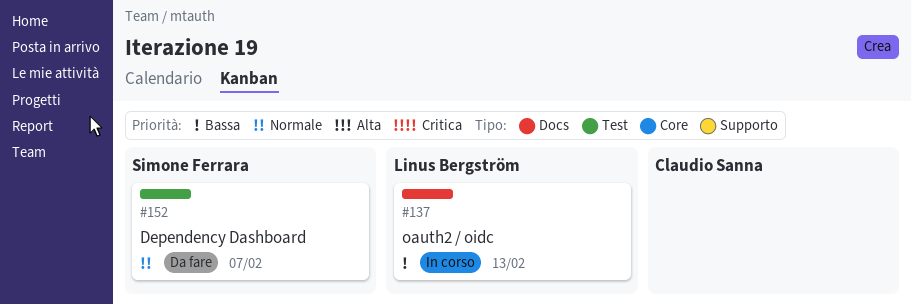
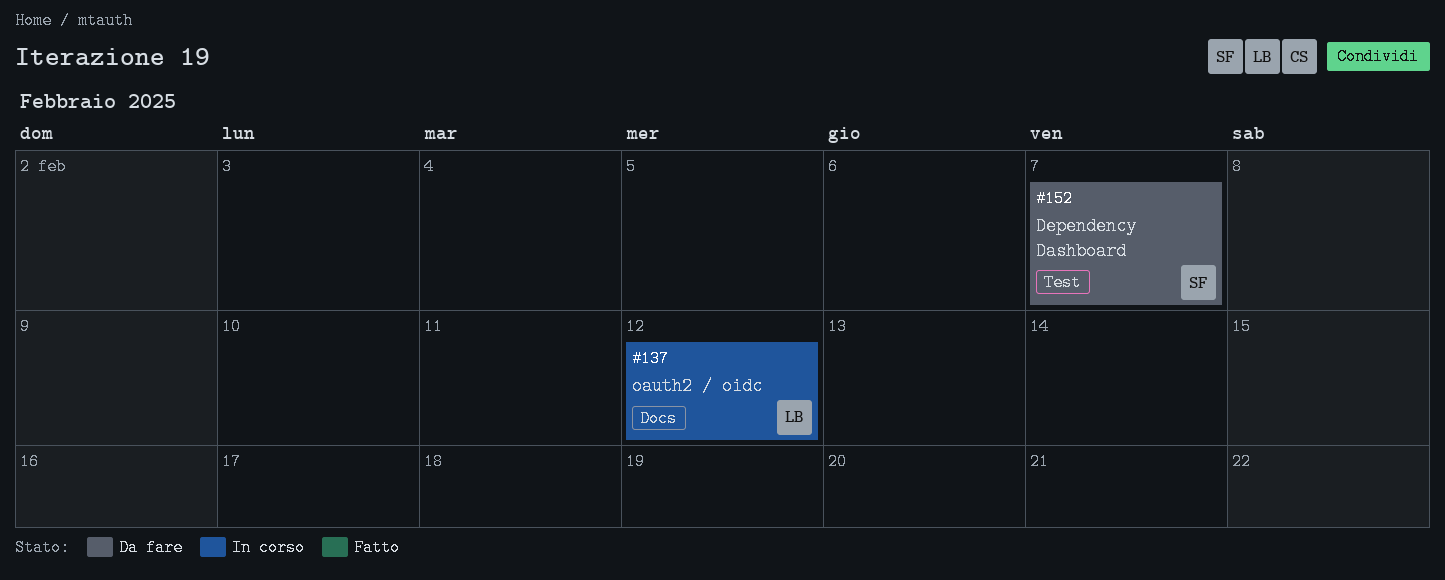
#137, due: Feb 13 -> Feb 12

